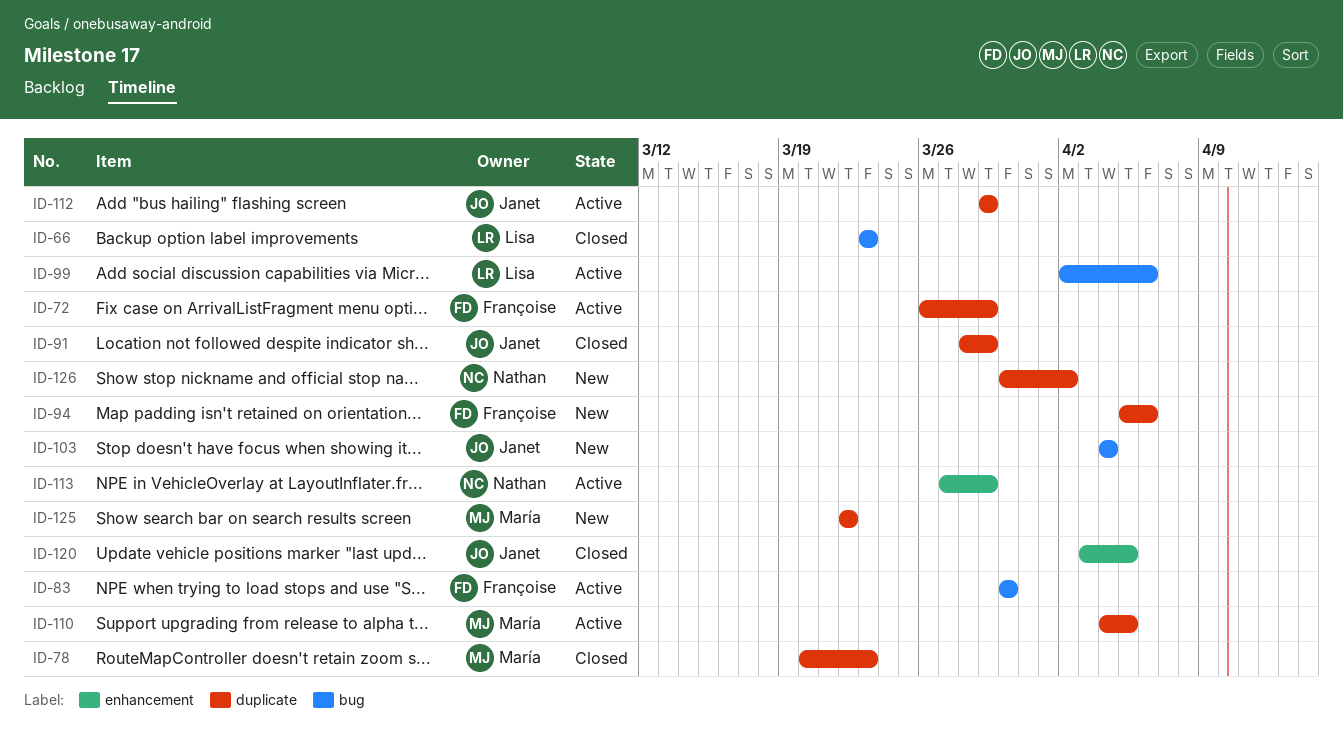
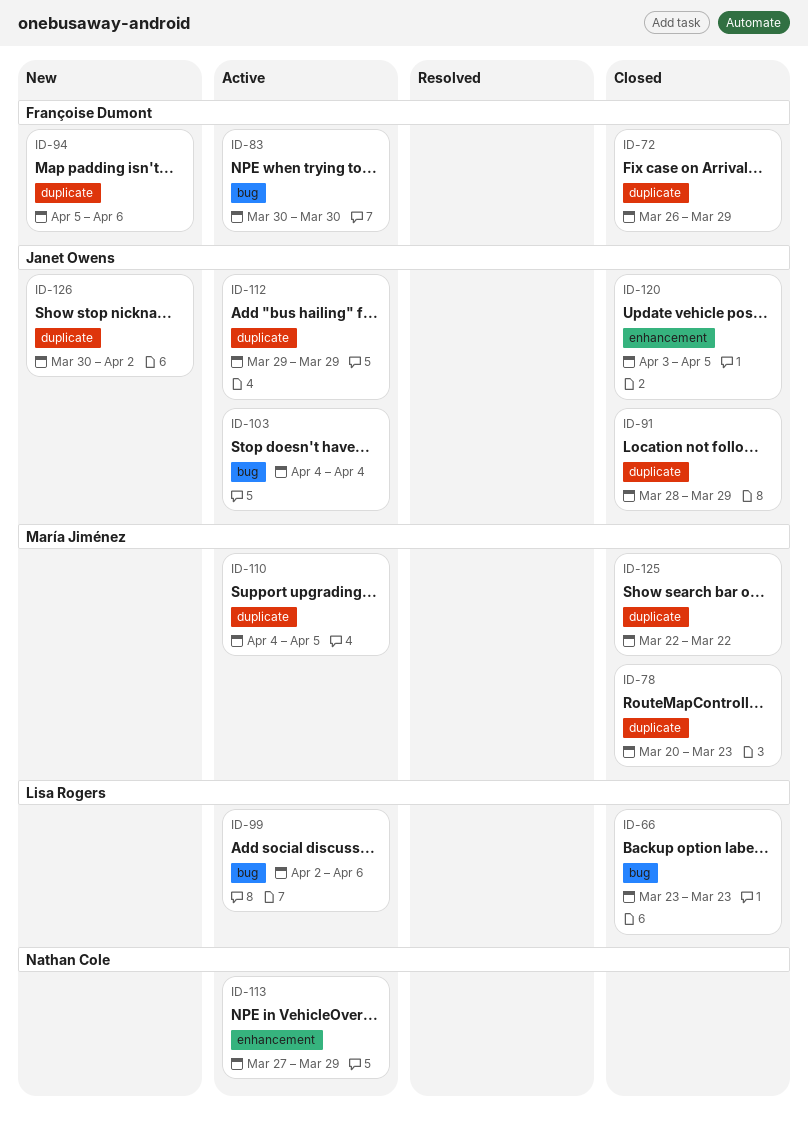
ID-72, status: Active -> Closed
ID-103, status: New -> Active
ID-125, status: New -> Closed
ID-126, owner: Nathan Cole -> Janet Owens

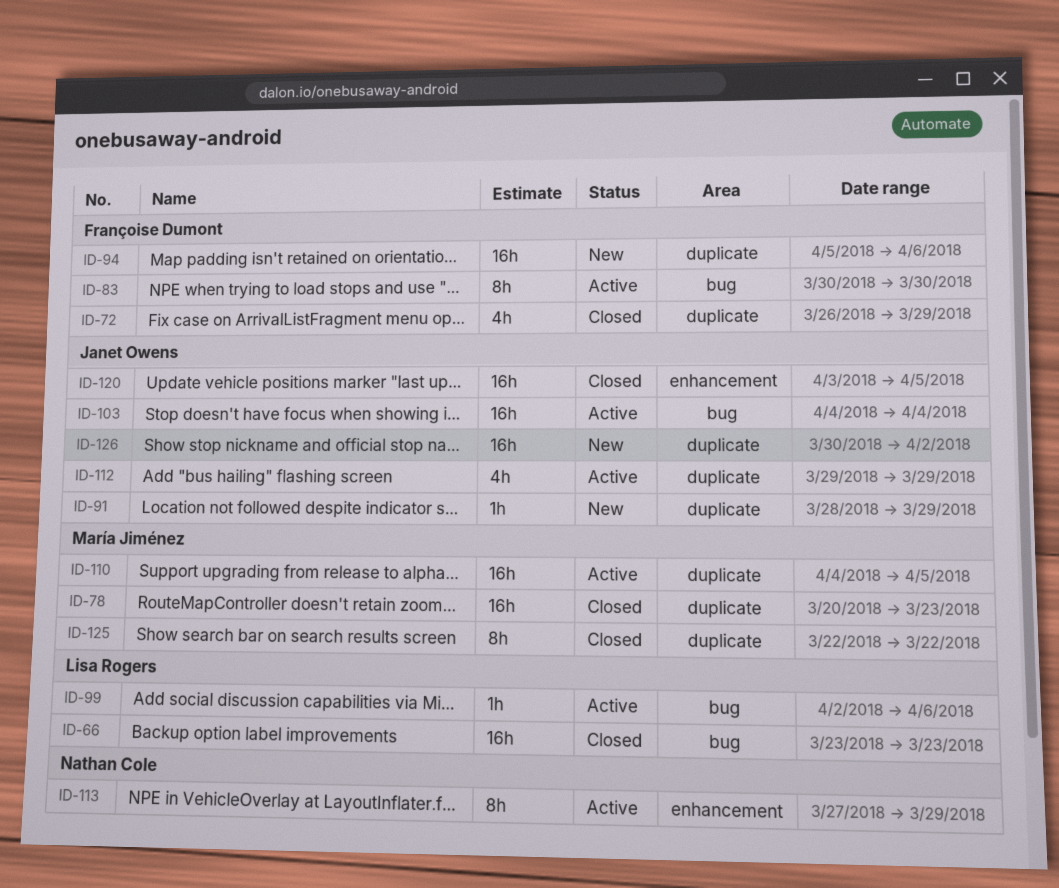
ID-91, status: Closed -> New

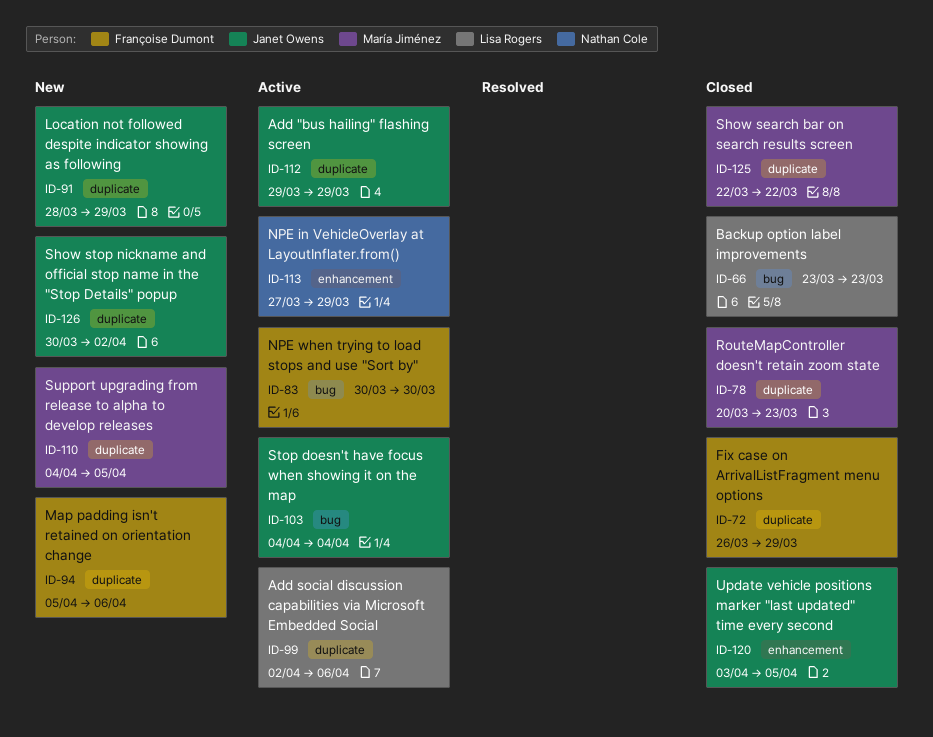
ID-99, label: bug -> duplicate
ID-110, status: Active -> New

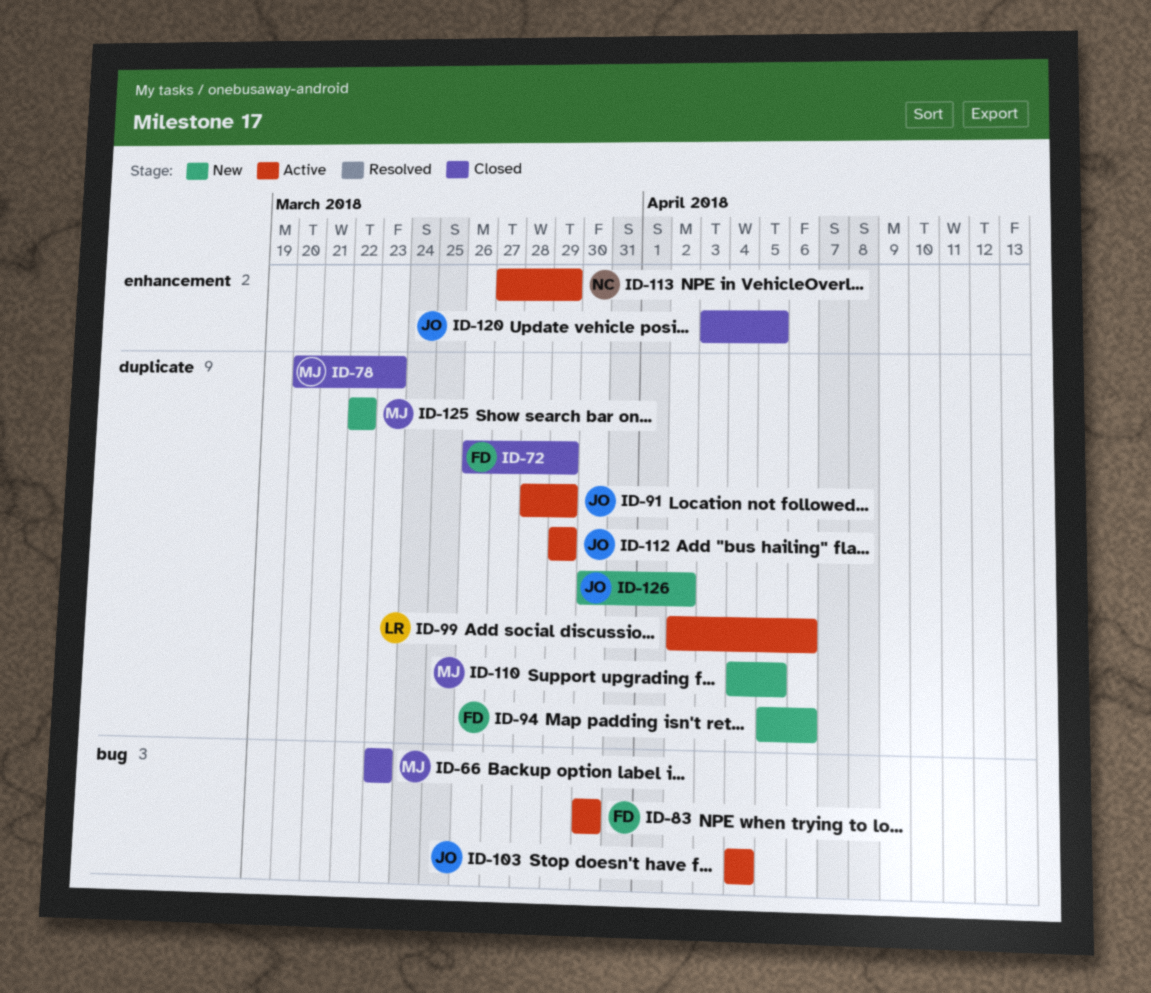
ID-66, owner: Lisa Rogers -> María Jiménez
ID-91, status: New -> Active
ID-125, status: Closed -> New

